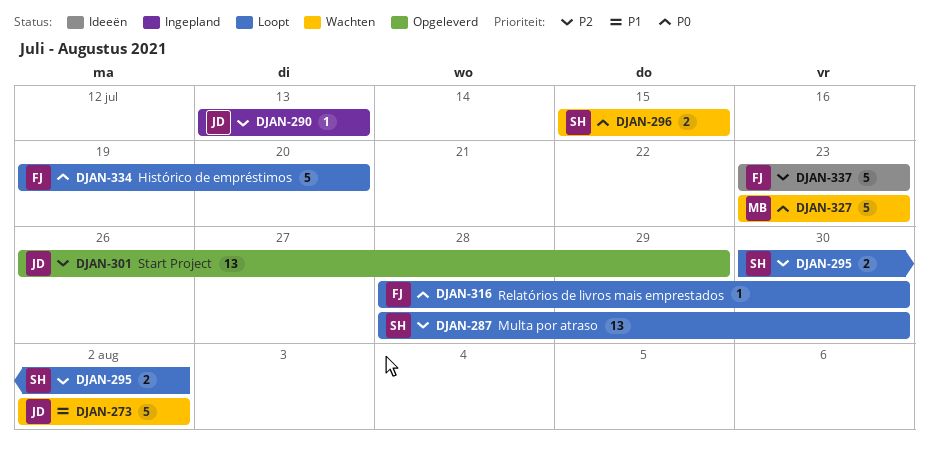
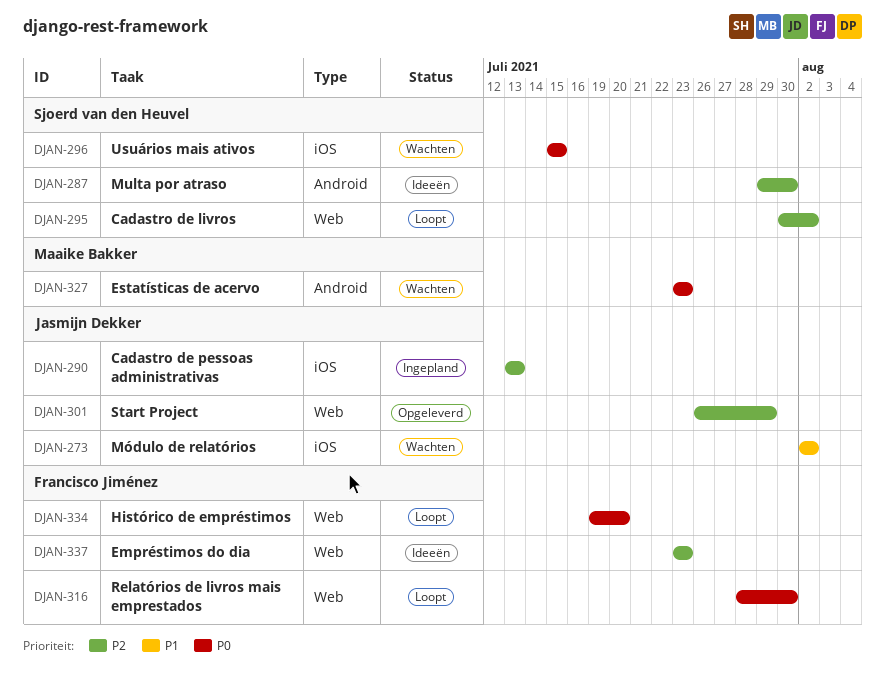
DJAN-287, status: Loopt -> Ideeën
DJAN-287, start: Jul 28 -> Jul 29

